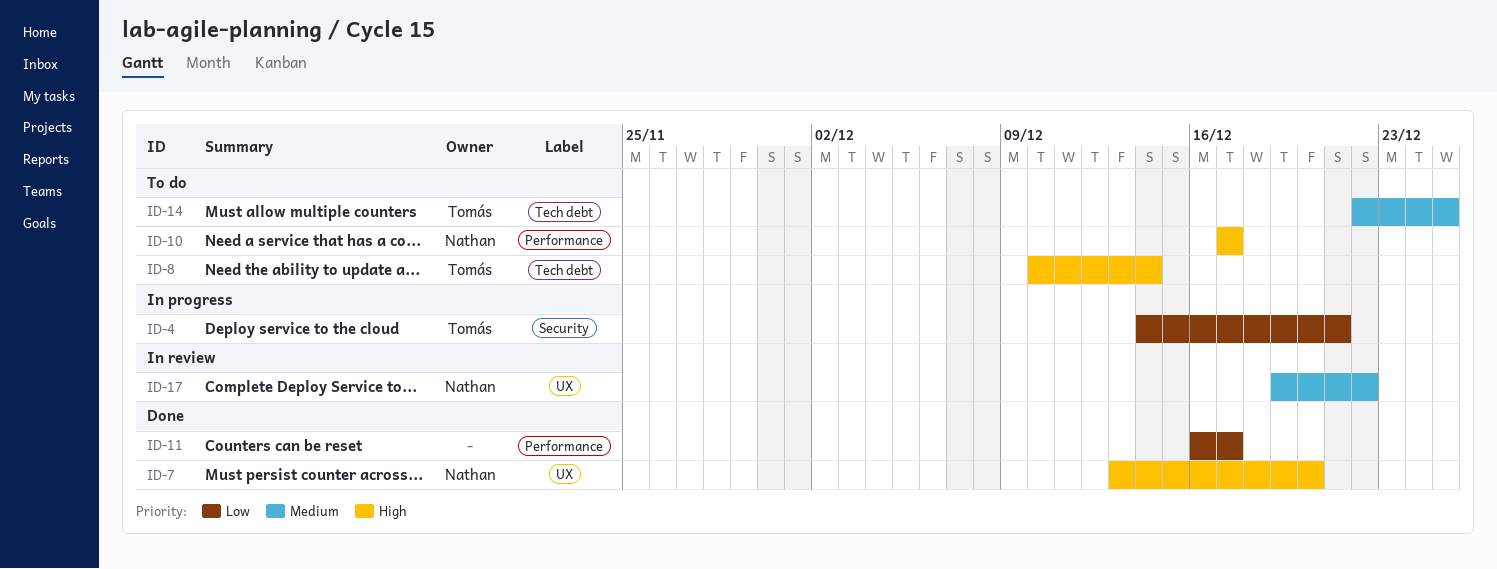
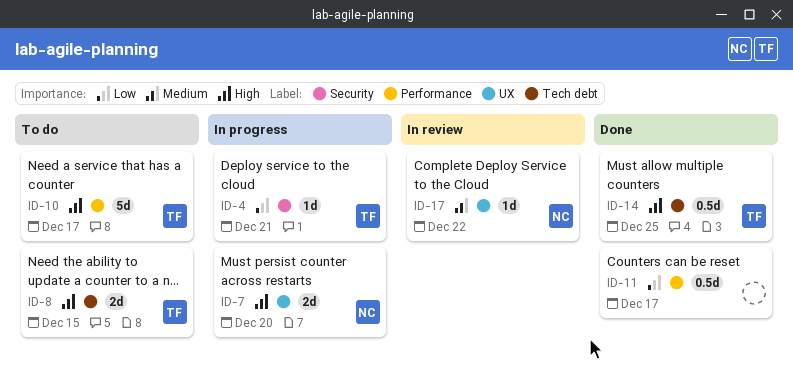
ID-7, status: Done -> In progress
ID-8, due: Dec 14 -> Dec 15
ID-10, owner: Nathan -> Tomás
ID-14, status: To do -> Done
ID-14, priority: Medium -> High

